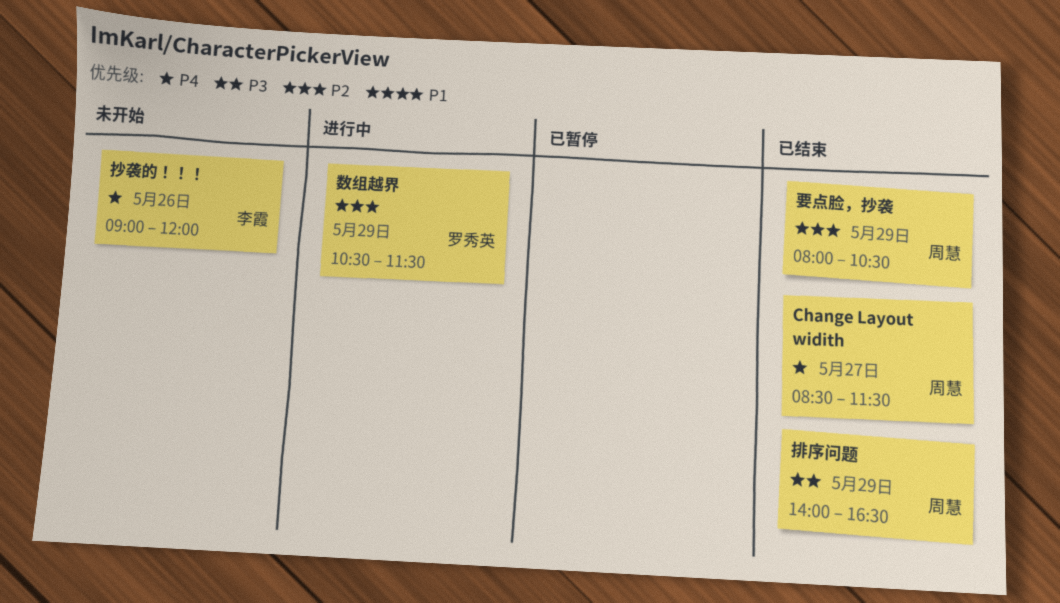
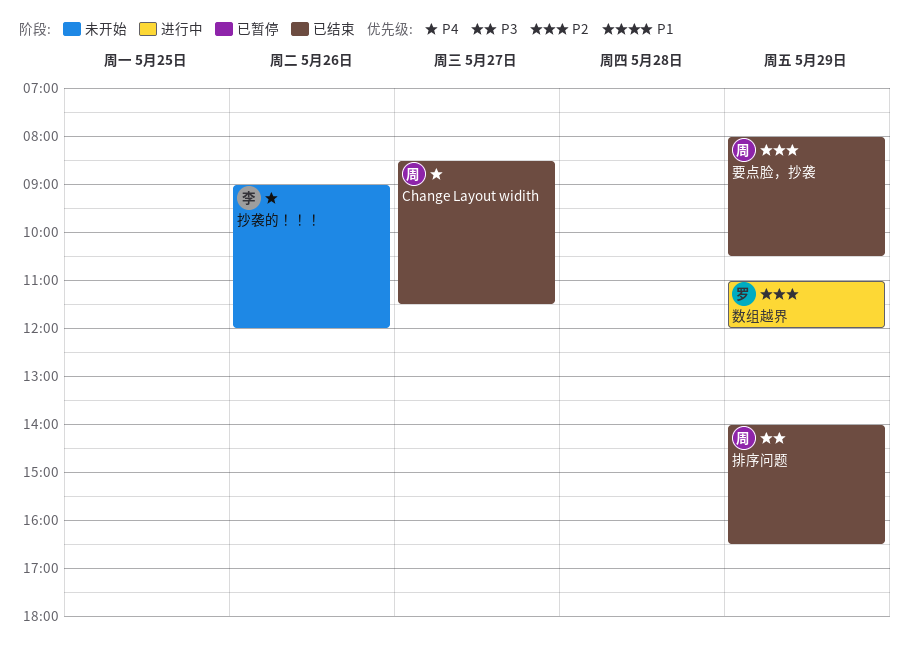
数组越界, begins: 10:30 -> 11:00
数组越界, ends: 11:30 -> 12:00

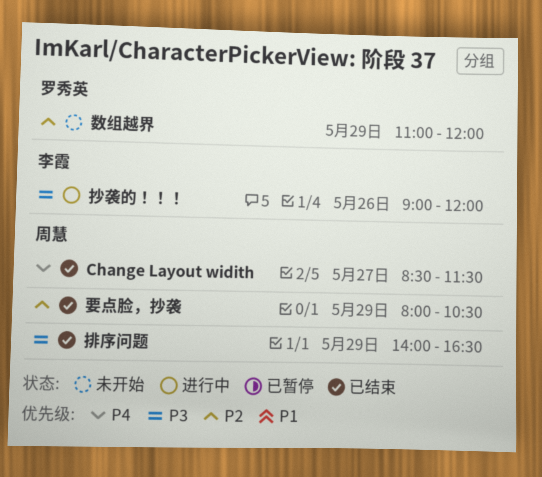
抄袭的！！！, status: 未开始 -> 进行中
抄袭的！！！, priority: P4 -> P3
数组越界, status: 进行中 -> 未开始

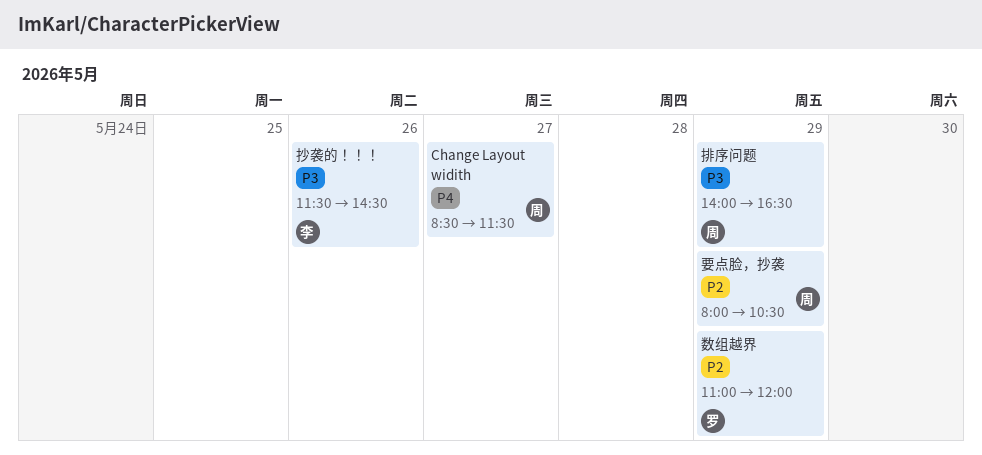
抄袭的！！！, begins: 09:00 -> 11:30
抄袭的！！！, ends: 12:00 -> 14:30

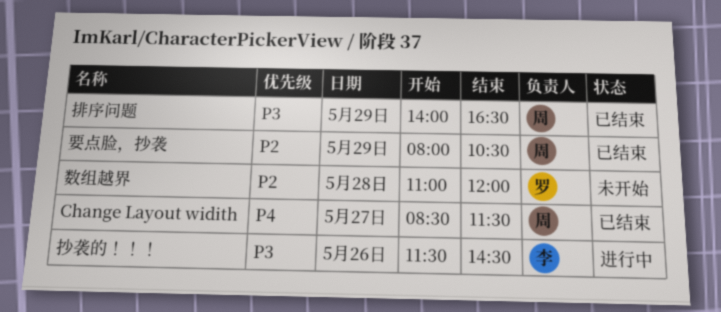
数组越界, day: May 29 -> May 28

